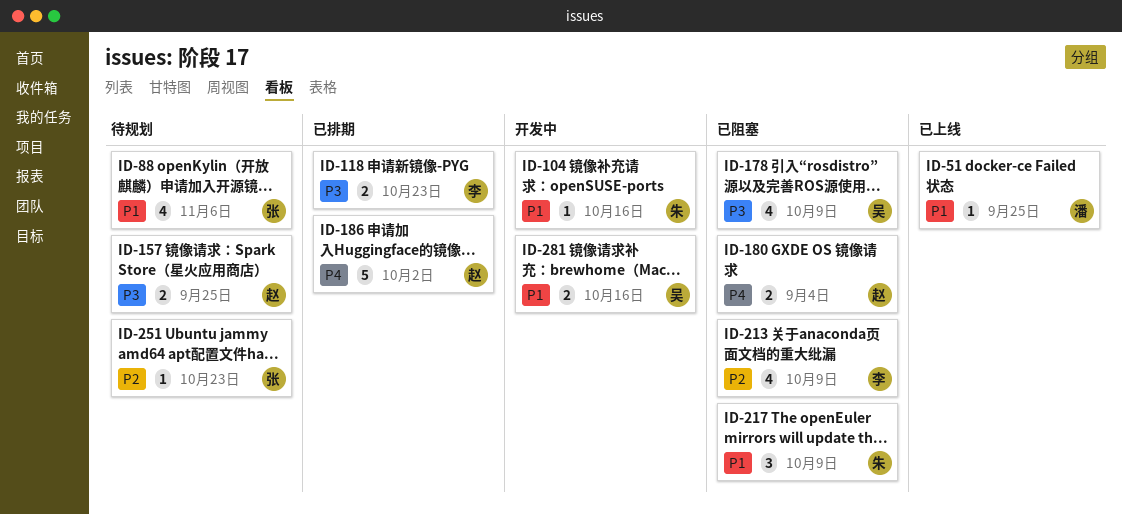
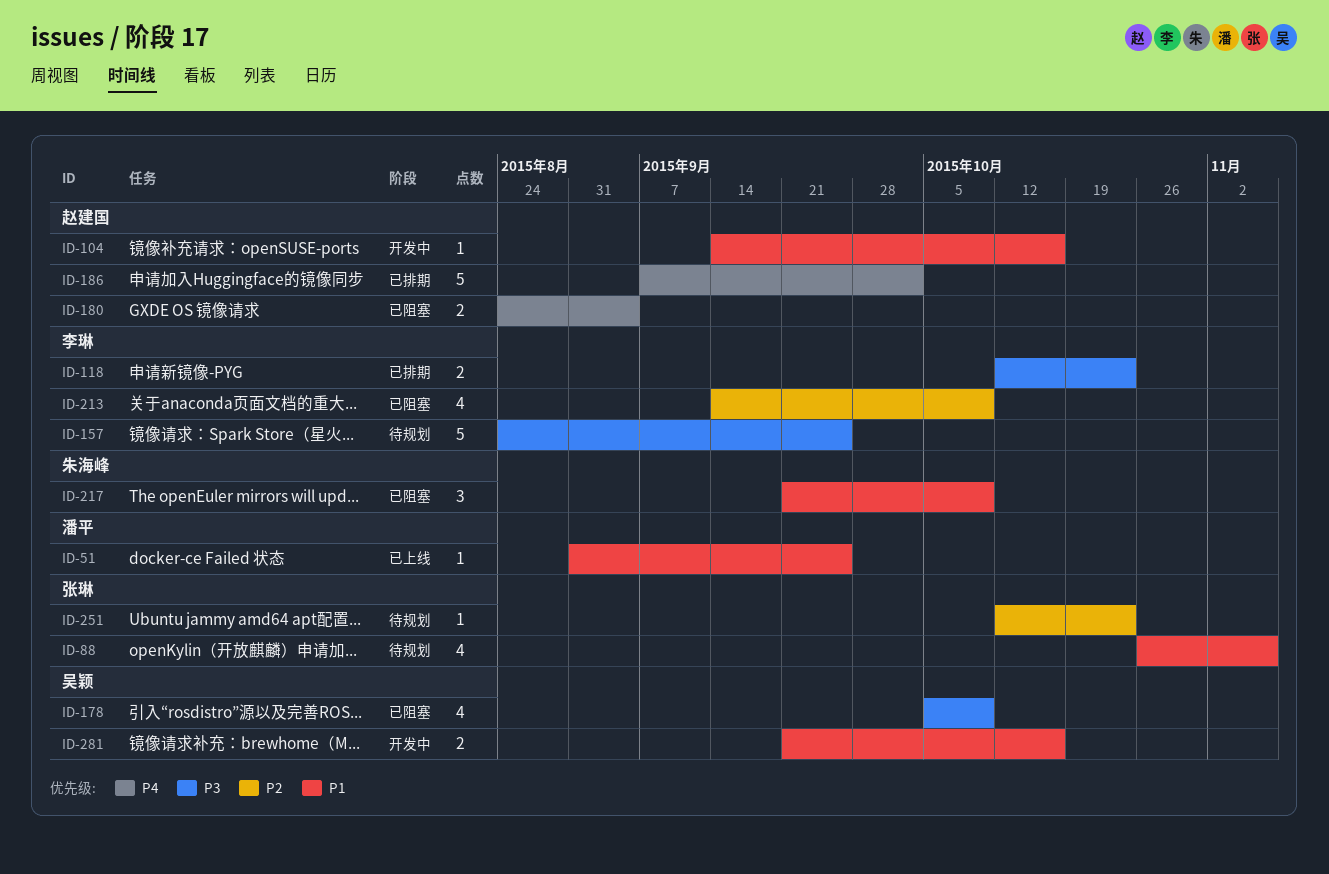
ID-104, owner: 朱海峰 -> 赵建国
ID-157, owner: 赵建国 -> 李琳
ID-157, estimate: 2 -> 5

